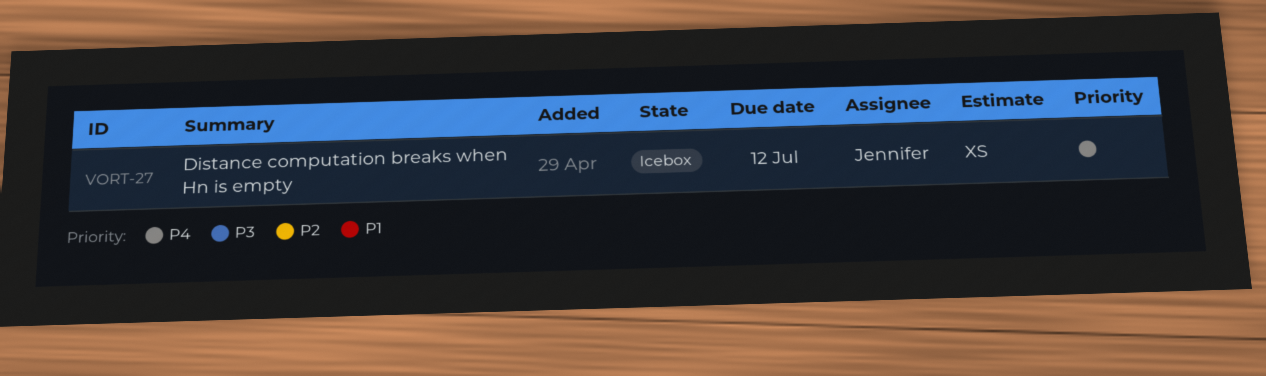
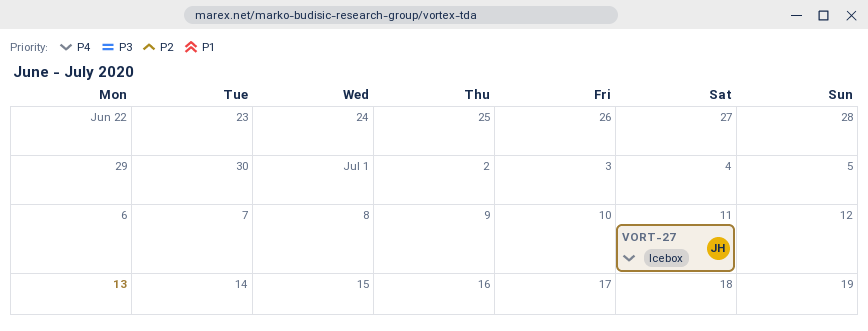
VORT-27, due: Jul 12 -> Jul 11

